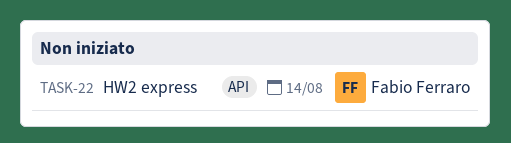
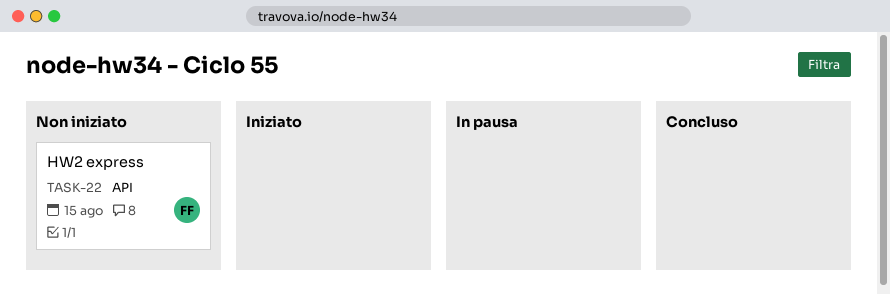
TASK-22, due: Aug 14 -> Aug 15

